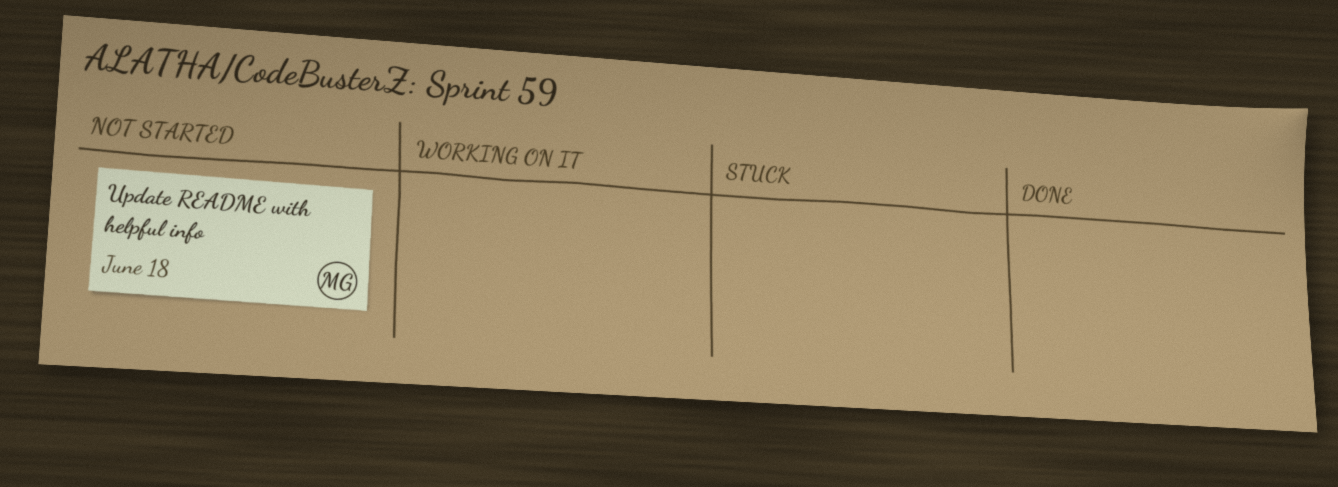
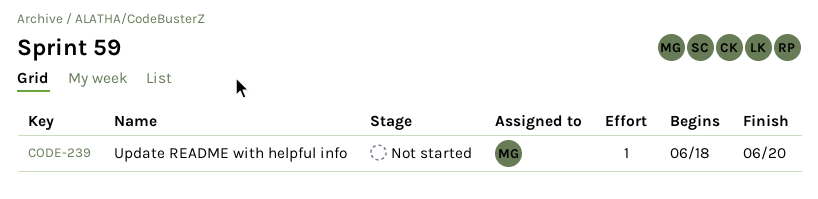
Update README with helpful info, due: Jun 18 -> Jun 20

